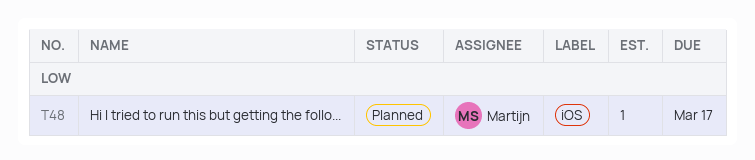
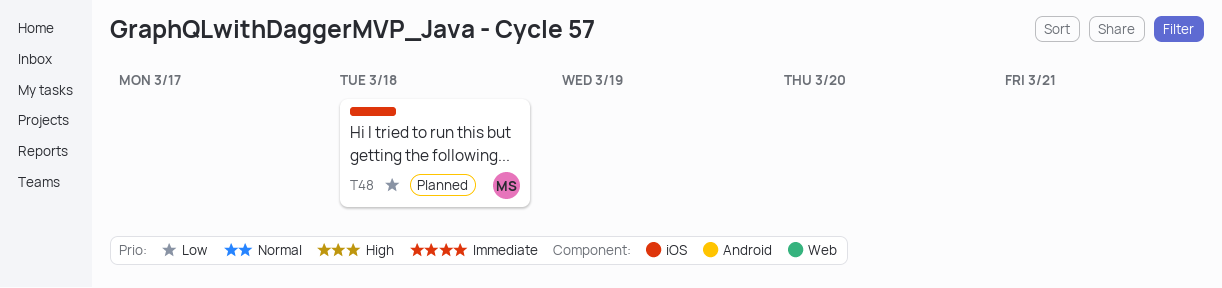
T48, due: Mar 17 -> Mar 18

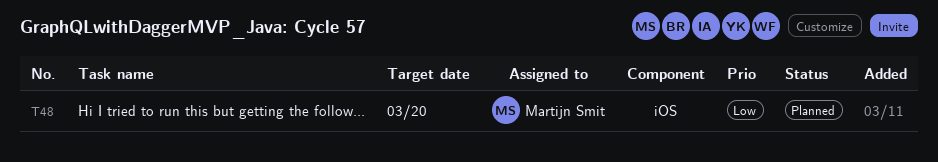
T48, due: Mar 18 -> Mar 20

